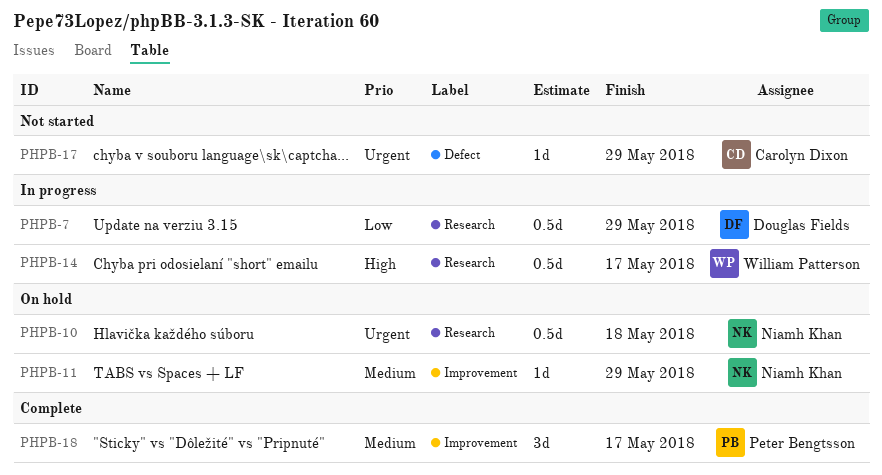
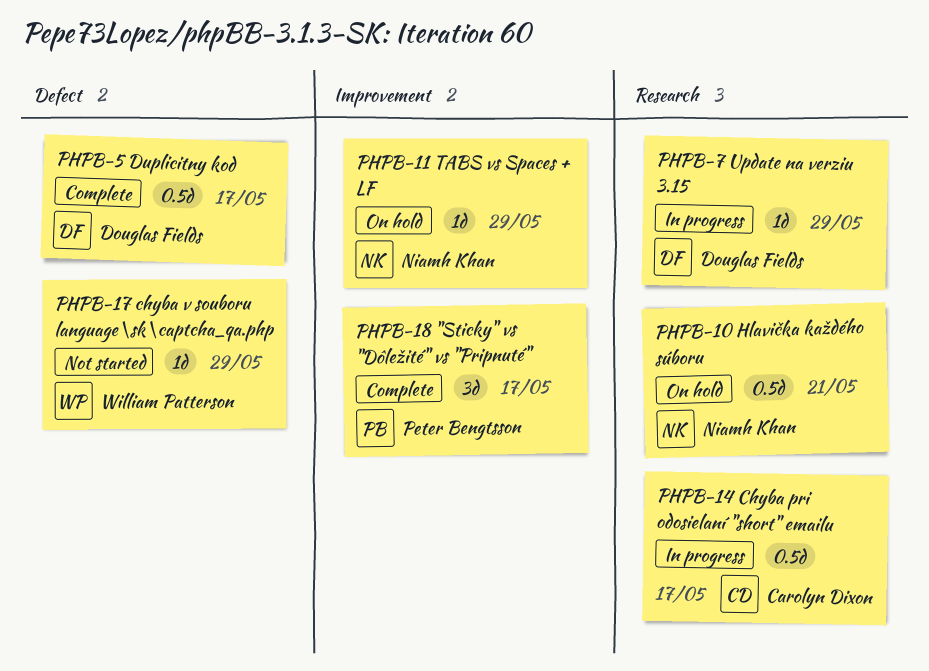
PHPB-5: none -> present
PHPB-7, estimate: 0.5d -> 1d
PHPB-10, due: May 18 -> May 21
PHPB-14, owner: William Patterson -> Carolyn Dixon
PHPB-17, owner: Carolyn Dixon -> William Patterson

